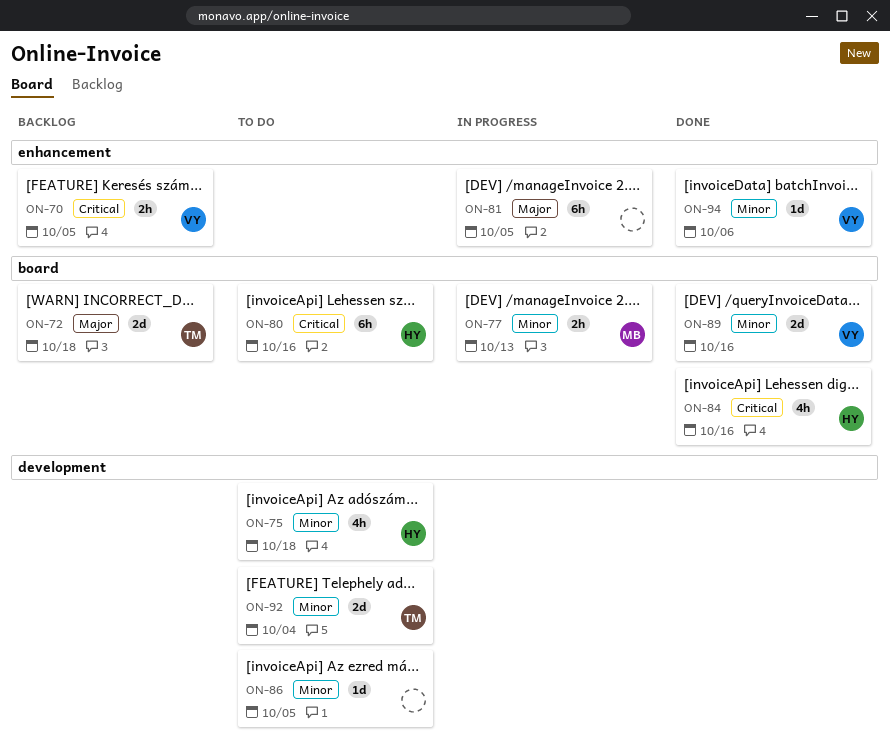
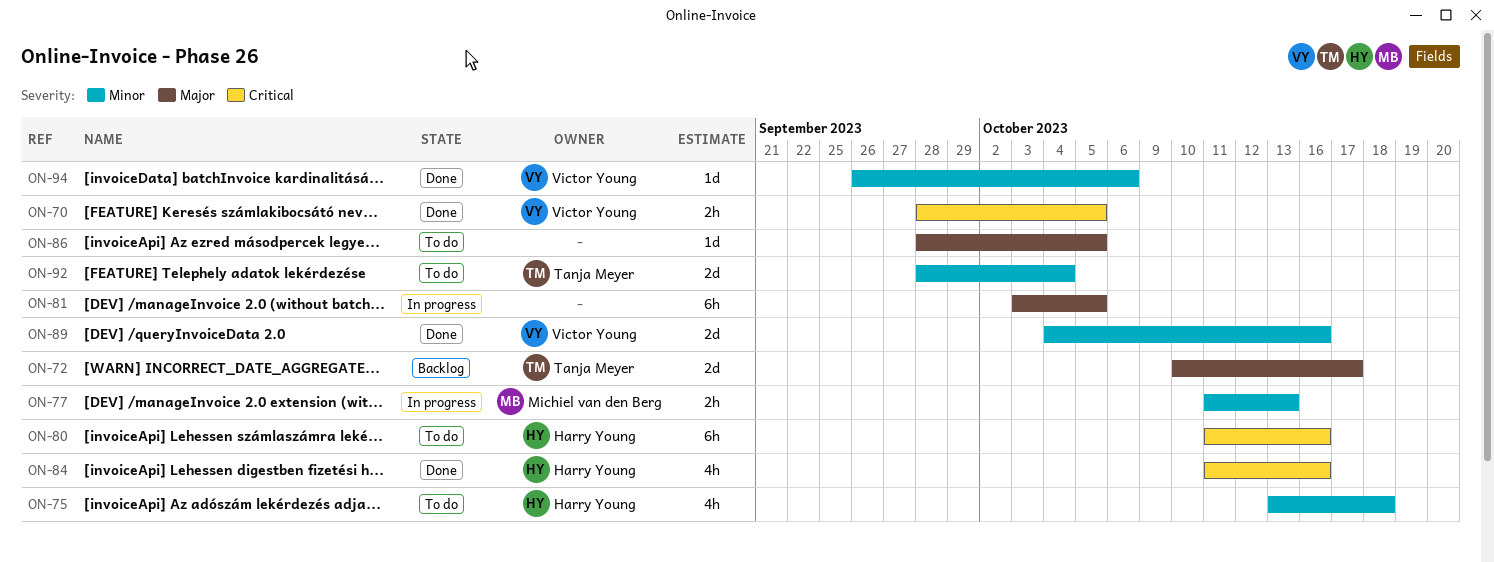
ON-70, status: Backlog -> Done
ON-72, due: Oct 18 -> Oct 17
ON-86, priority: Minor -> Major

